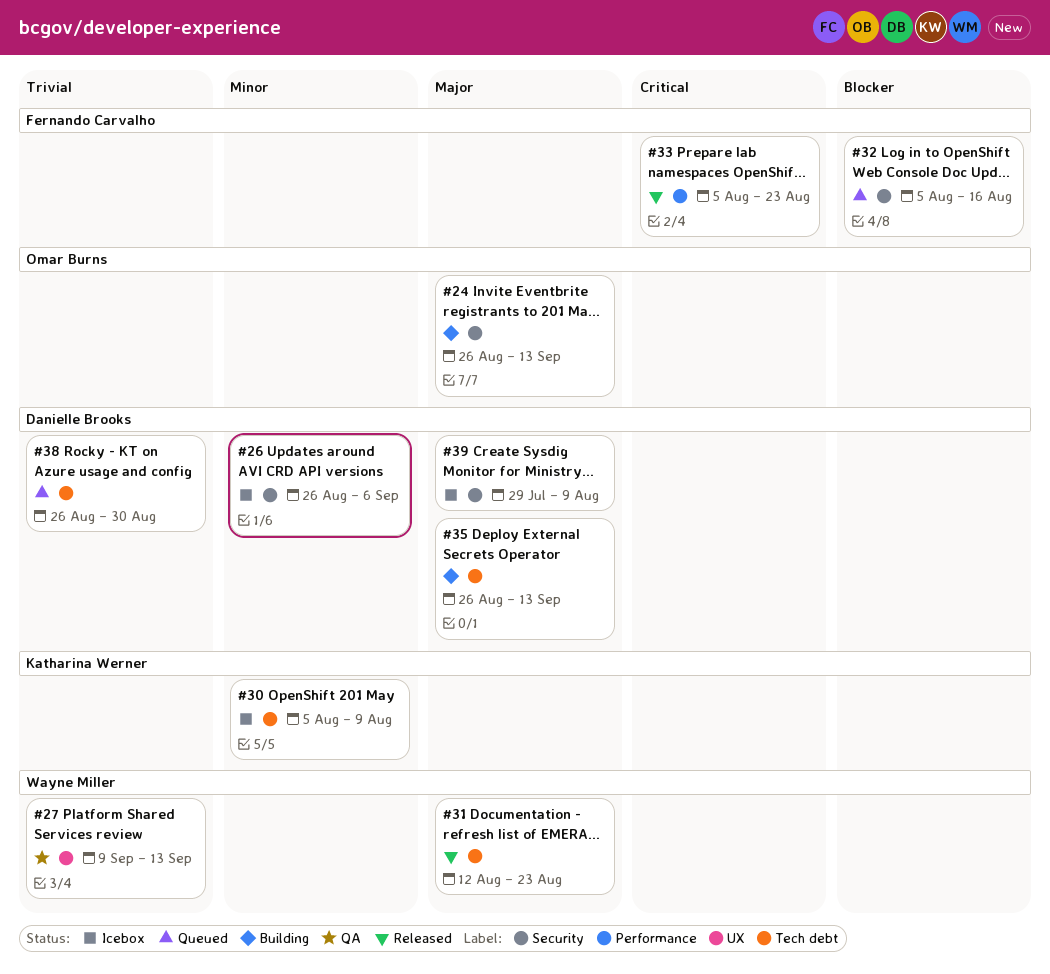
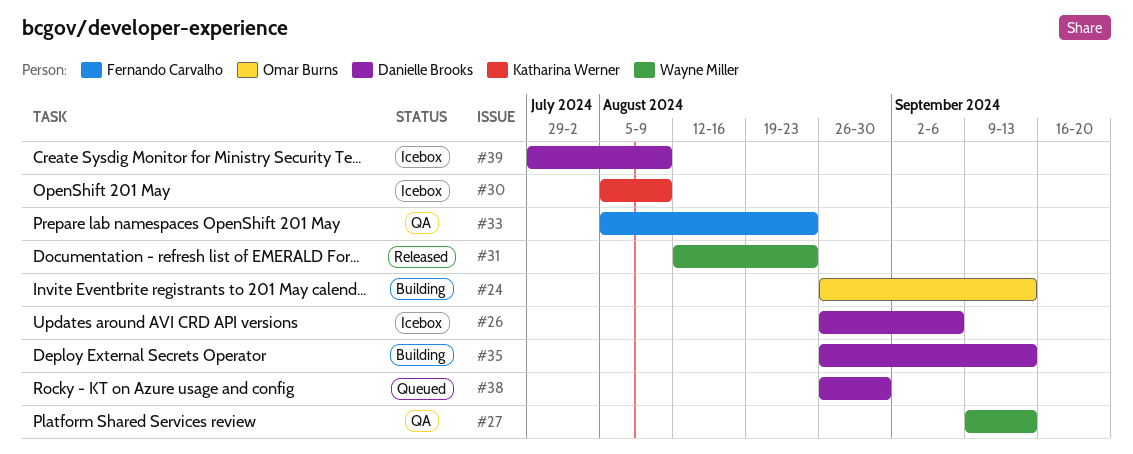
#32: present -> none
#33, status: Released -> QA

